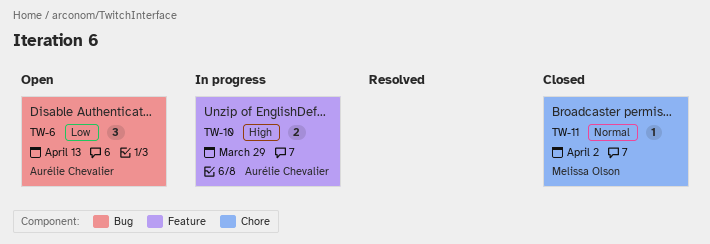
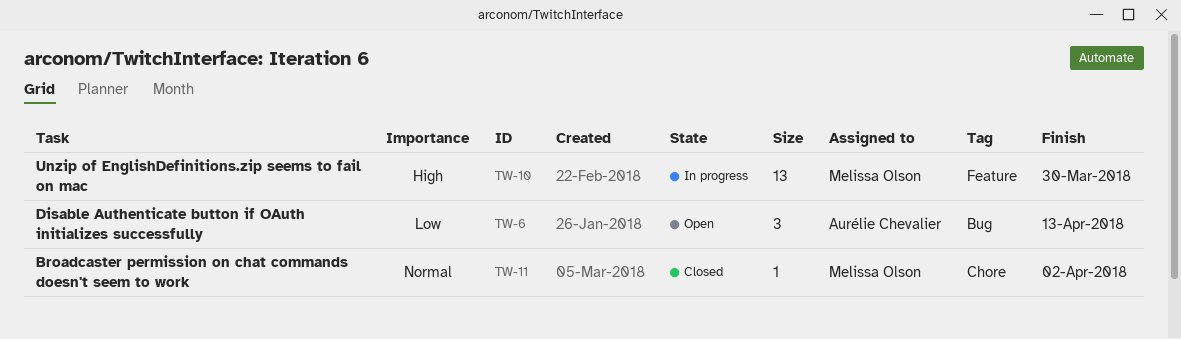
TW-10, owner: Aurélie Chevalier -> Melissa Olson
TW-10, estimate: 2 -> 13
TW-10, due: Mar 29 -> Mar 30

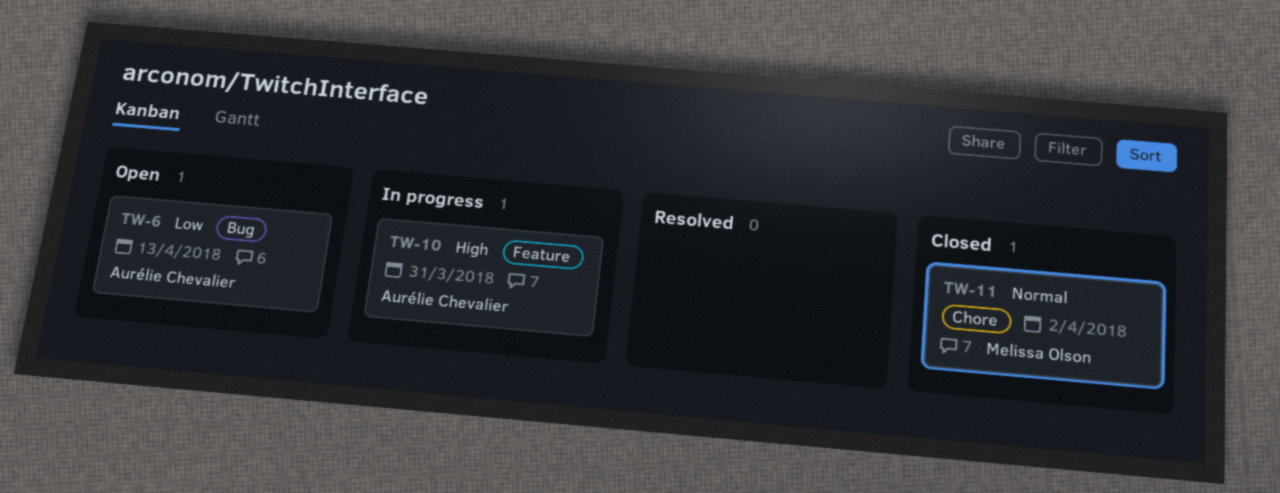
TW-10, owner: Melissa Olson -> Aurélie Chevalier
TW-10, due: Mar 30 -> Mar 31

